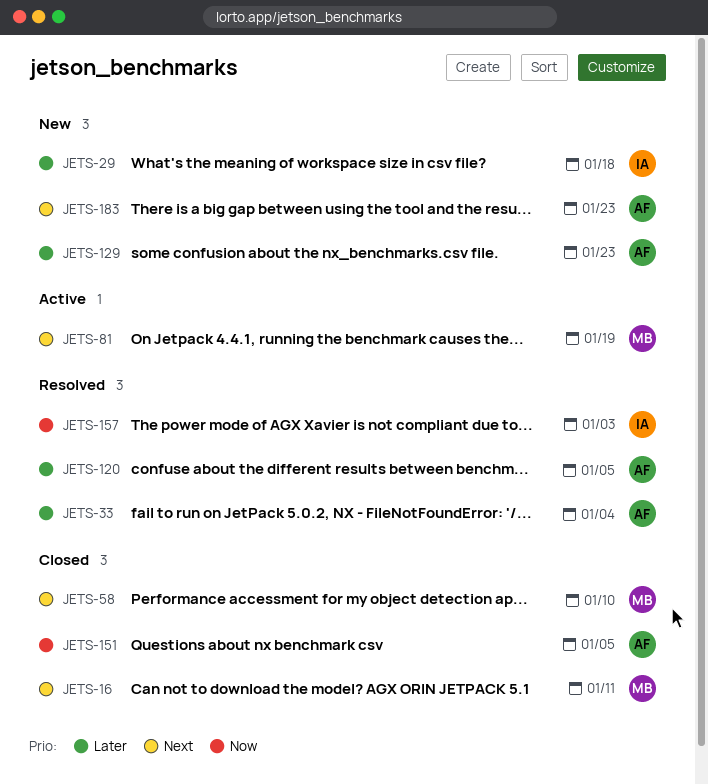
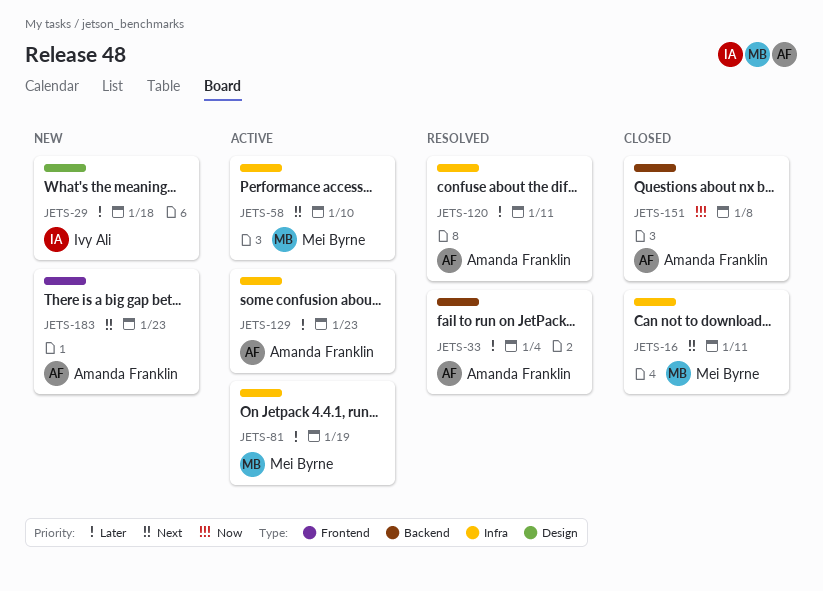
JETS-58, status: Closed -> Active
JETS-81, priority: Next -> Later
JETS-120, due: Jan 5 -> Jan 11
JETS-129, status: New -> Active
JETS-151, due: Jan 5 -> Jan 8
JETS-157: present -> none

